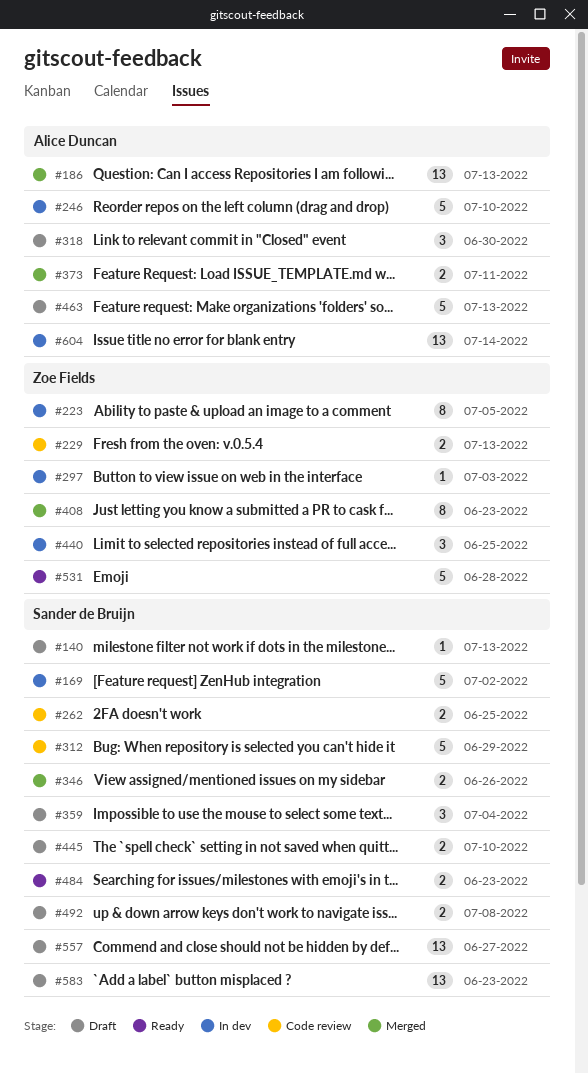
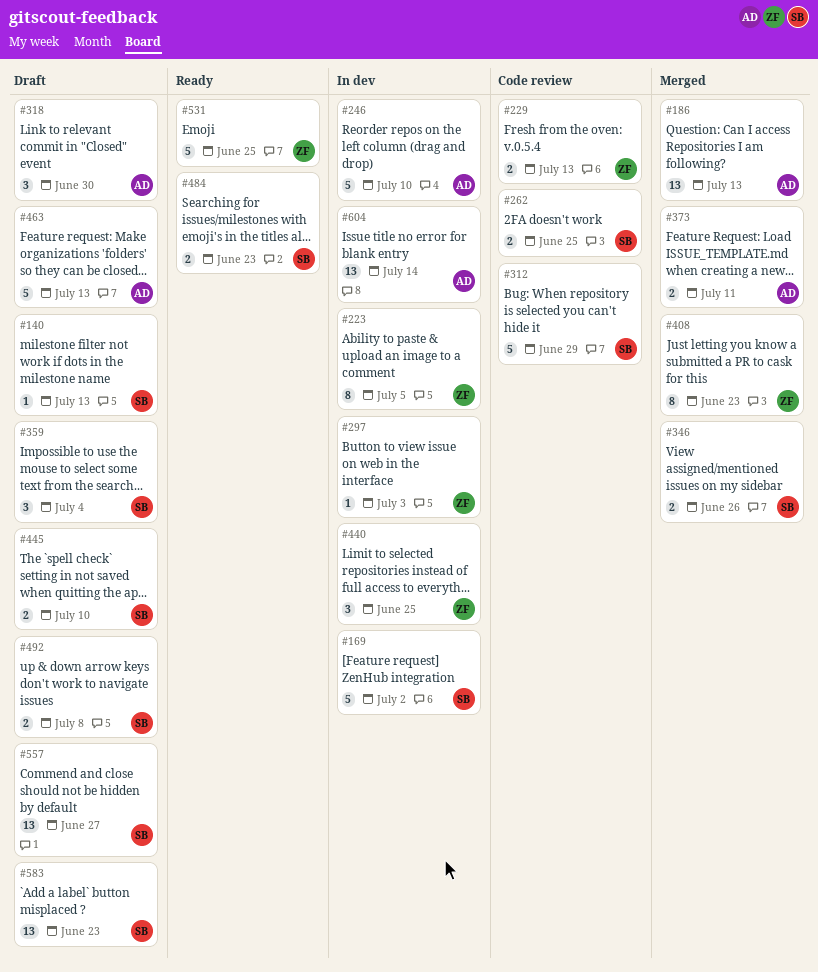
#531, due: Jun 28 -> Jun 25

